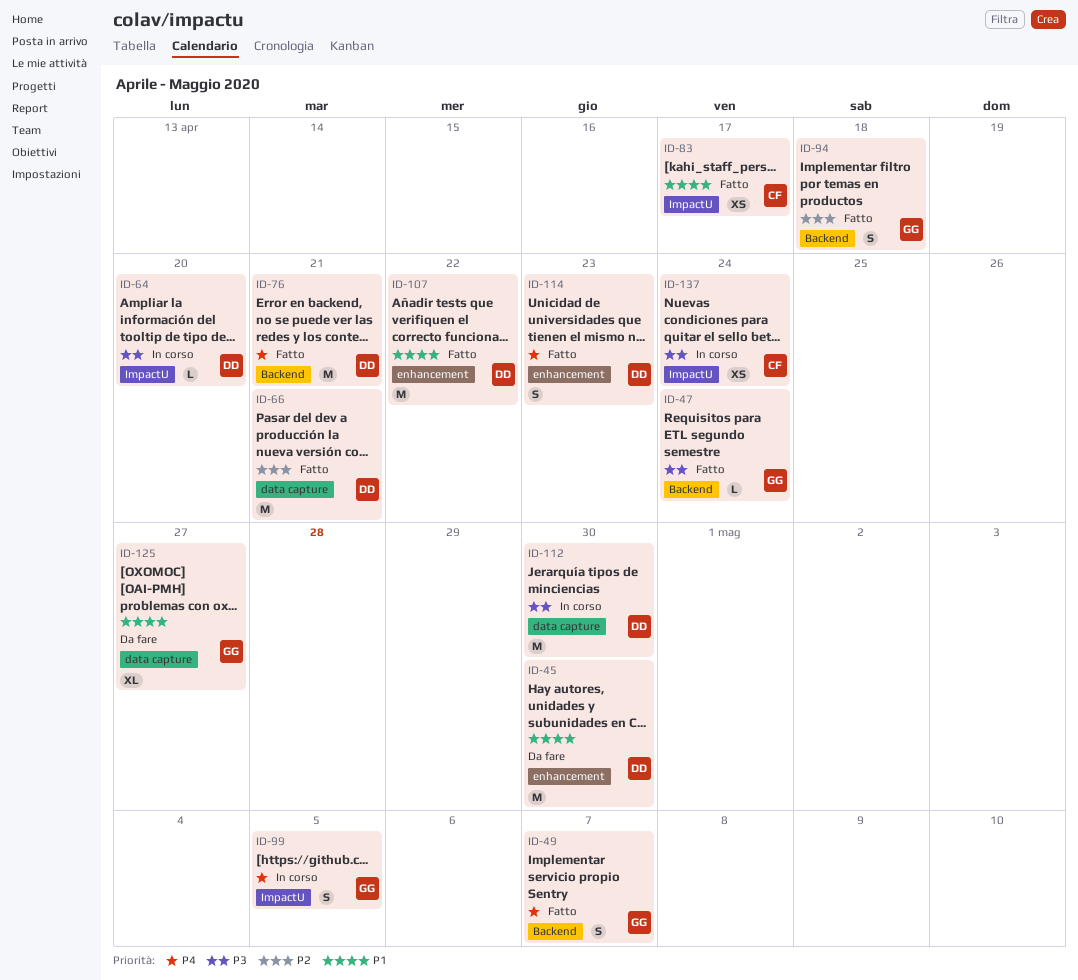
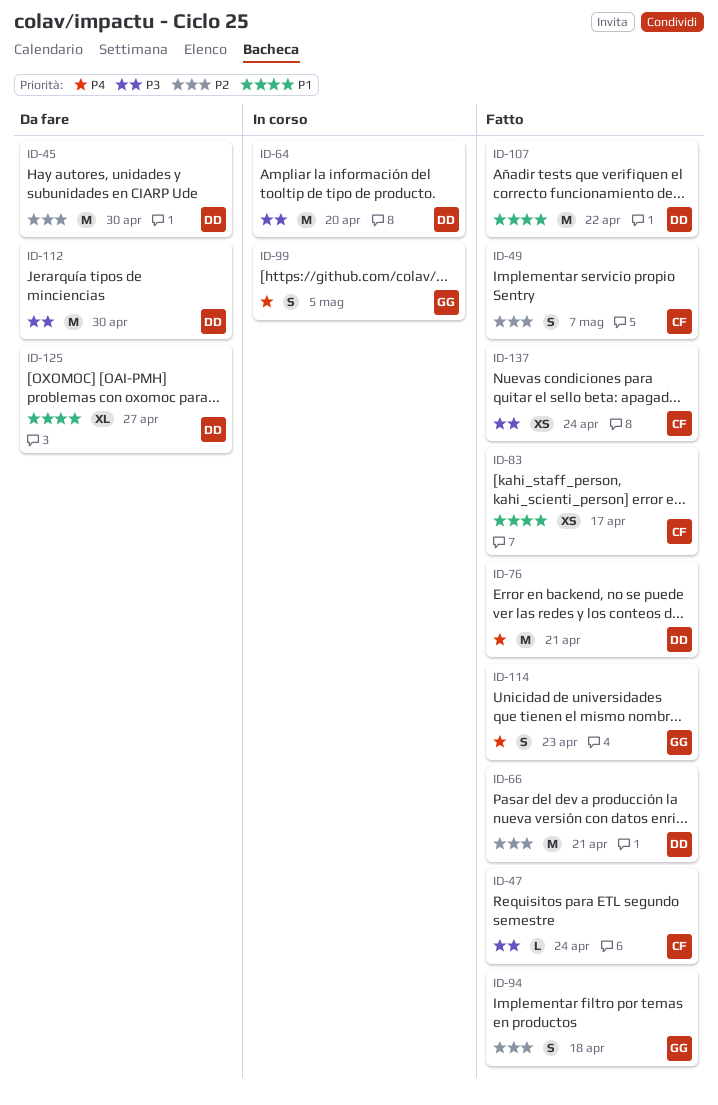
ID-45, priority: P1 -> P2
ID-47, owner: GG -> CF
ID-49, owner: GG -> CF
ID-49, priority: P4 -> P2
ID-64, estimate: L -> M
ID-112, status: In corso -> Da fare
ID-114, owner: DD -> GG
ID-125, owner: GG -> DD
ID-137, status: In corso -> Fatto

